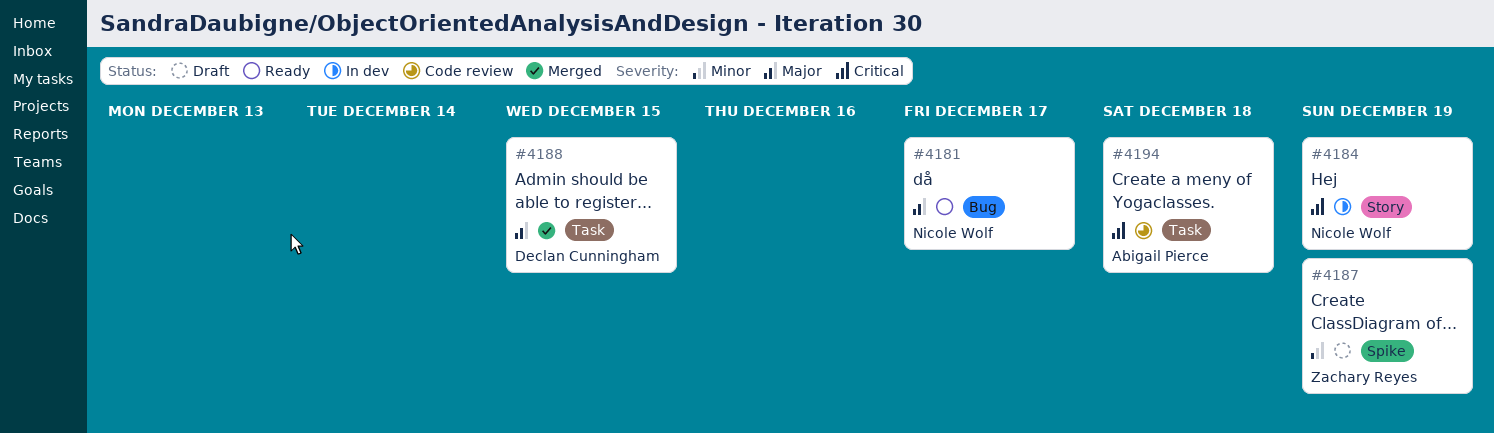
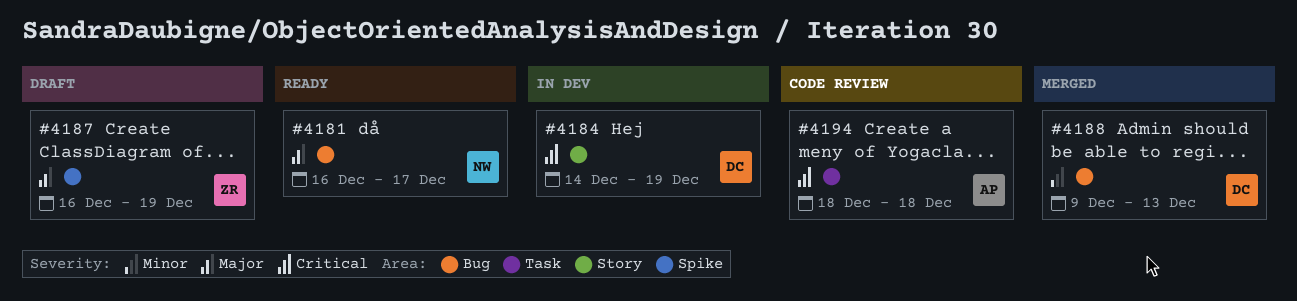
#4184, owner: Nicole Wolf -> Declan Cunningham
#4187, priority: Minor -> Major
#4188, priority: Major -> Minor
#4188, label: Task -> Bug
#4188, due: Dec 15 -> Dec 13

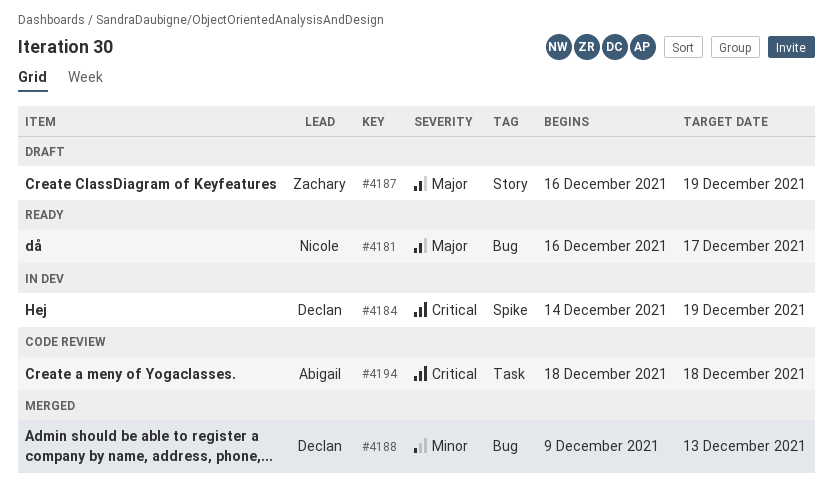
#4184, label: Story -> Spike
#4187, label: Spike -> Story

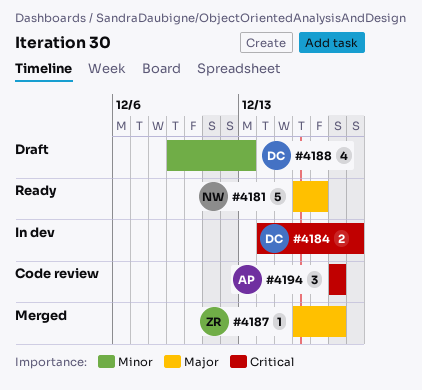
#4187, status: Draft -> Merged
#4187, due: Dec 19 -> Dec 18
#4188, status: Merged -> Draft

